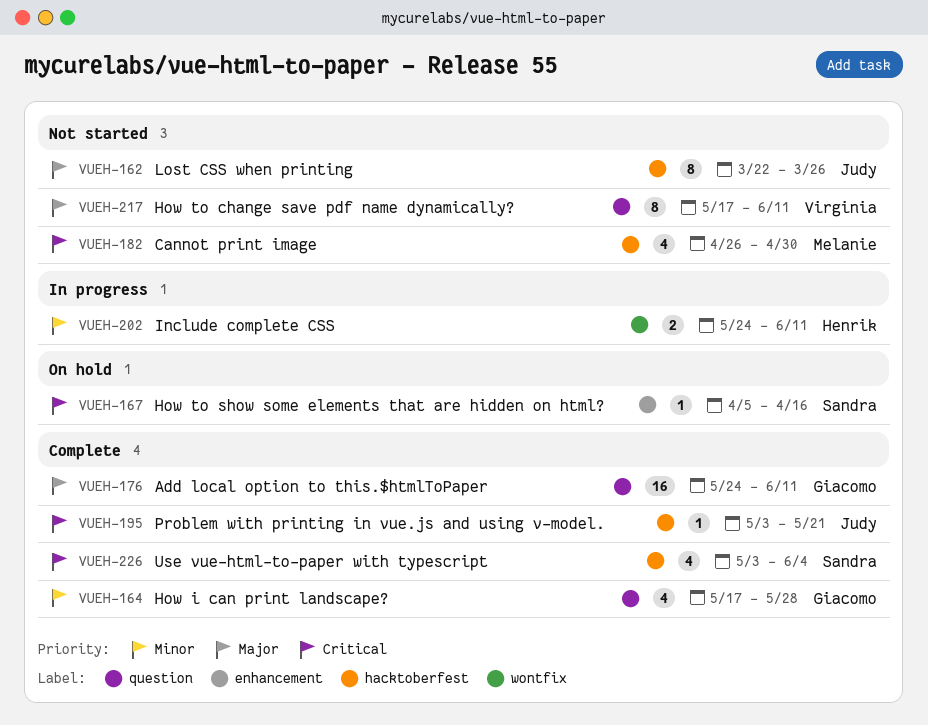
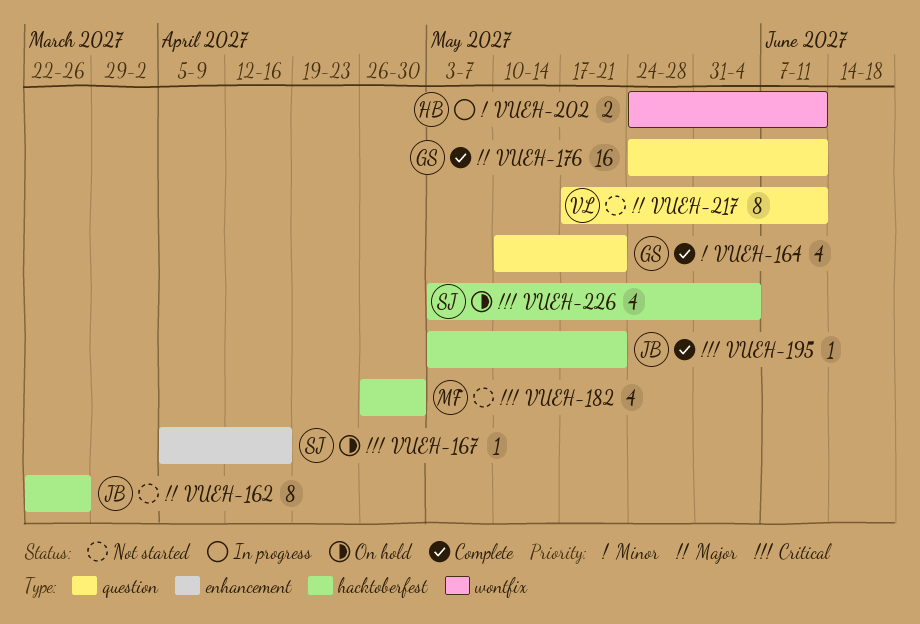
VUEH-164, start: May 17 -> May 10
VUEH-164, due: May 28 -> May 21
VUEH-226, status: Complete -> On hold

